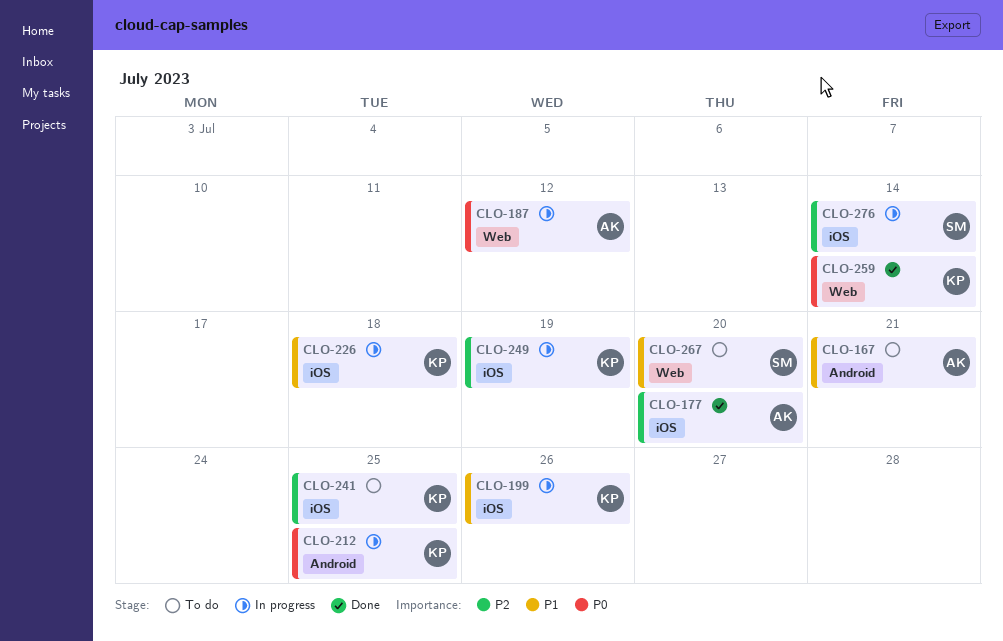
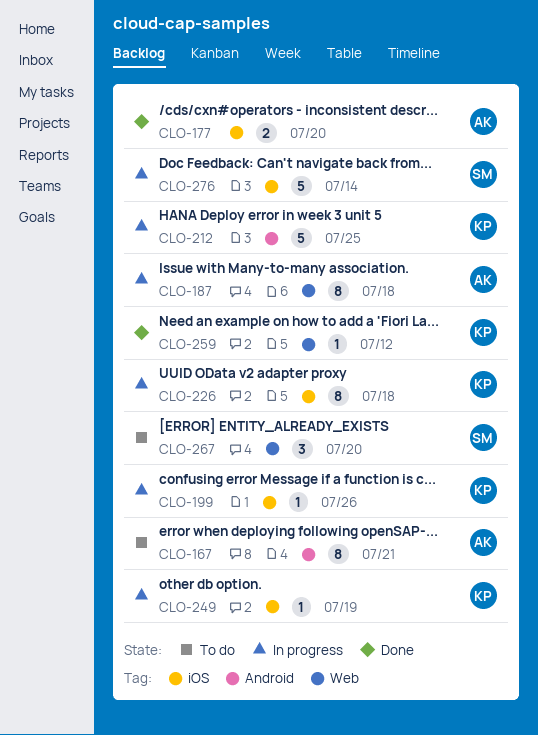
CLO-187, due: Jul 12 -> Jul 18
CLO-241: present -> none
CLO-259, due: Jul 14 -> Jul 12

